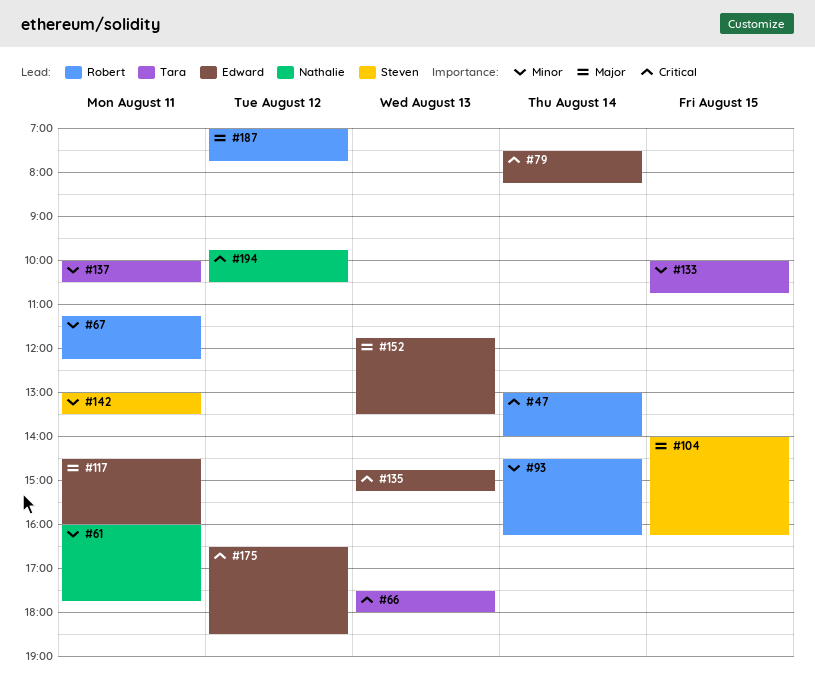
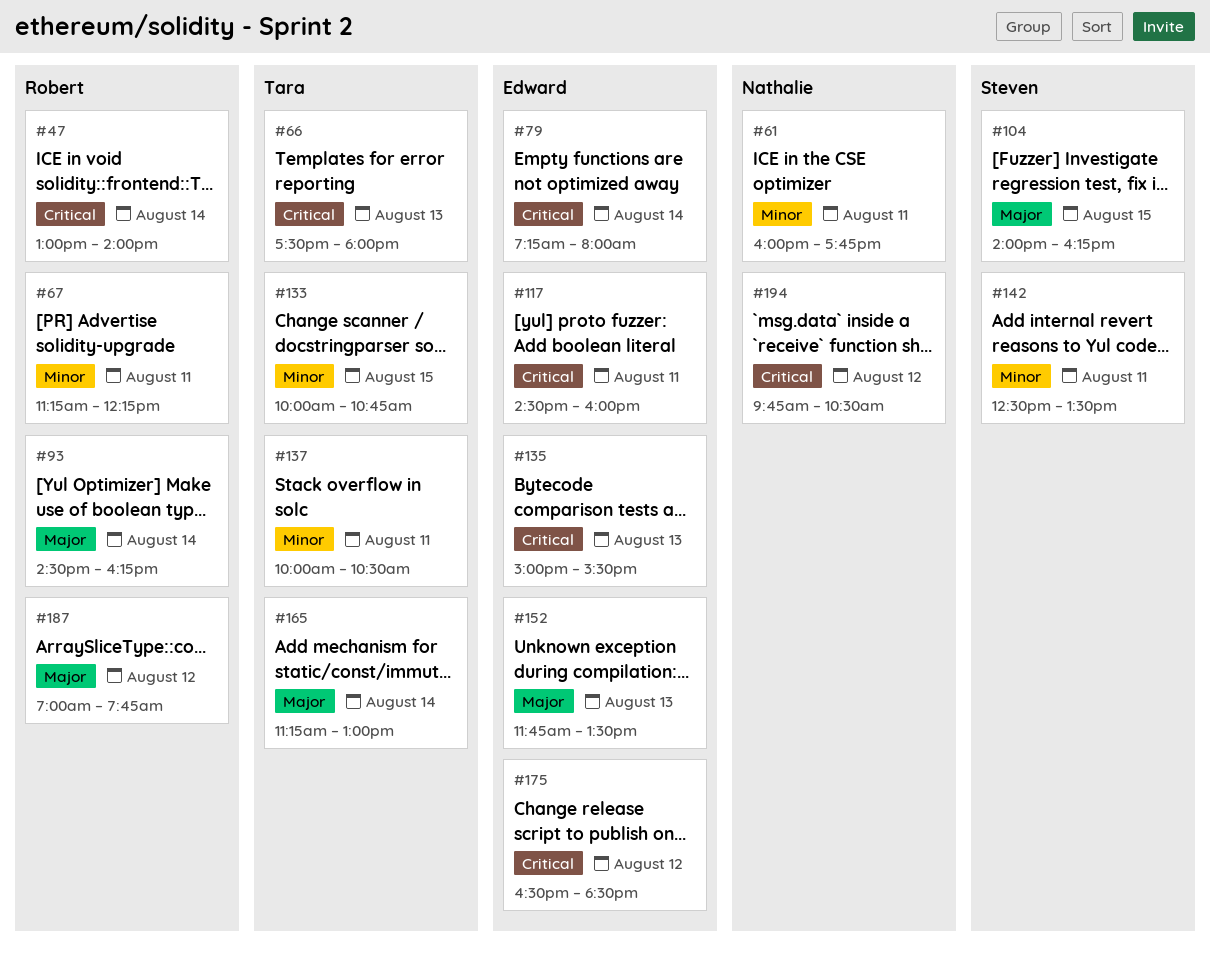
#79, begins: 07:30 -> 07:15
#79, ends: 08:15 -> 08:00
#93, priority: Minor -> Major
#117, priority: Major -> Critical
#135, begins: 14:45 -> 15:00
#135, ends: 15:15 -> 15:30
#142, begins: 13:00 -> 12:30
#165: none -> present

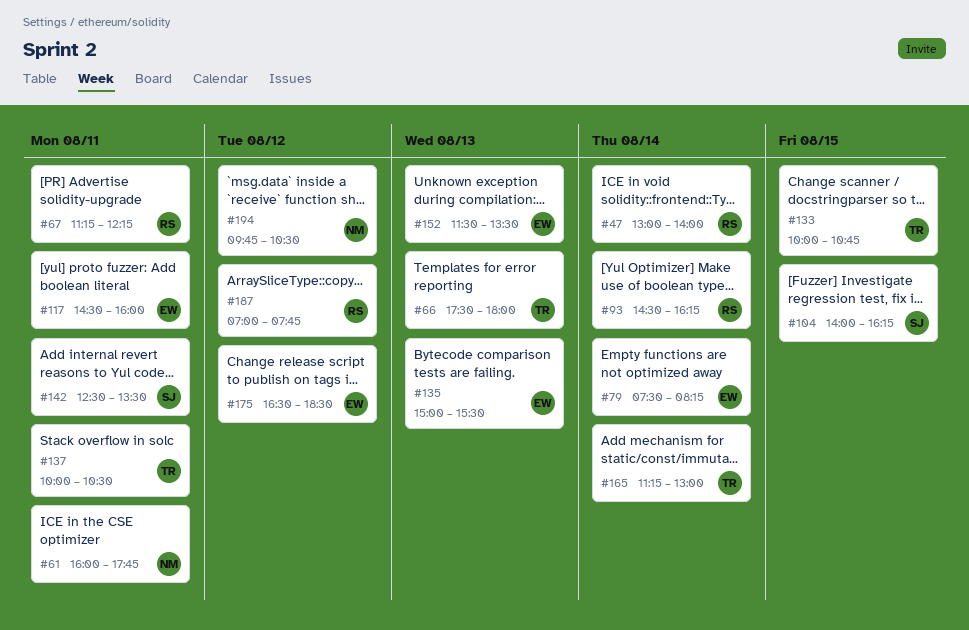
#79, begins: 07:15 -> 07:30
#79, ends: 08:00 -> 08:15
#152, begins: 11:45 -> 11:30

